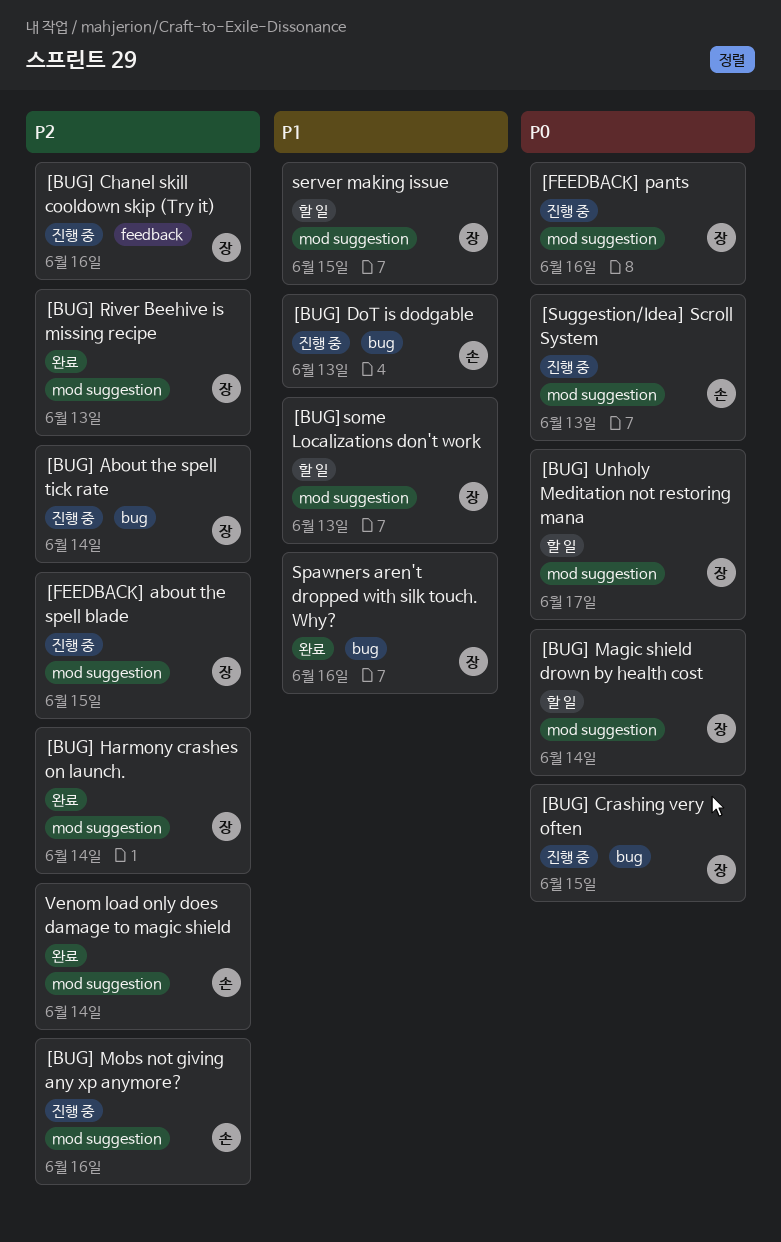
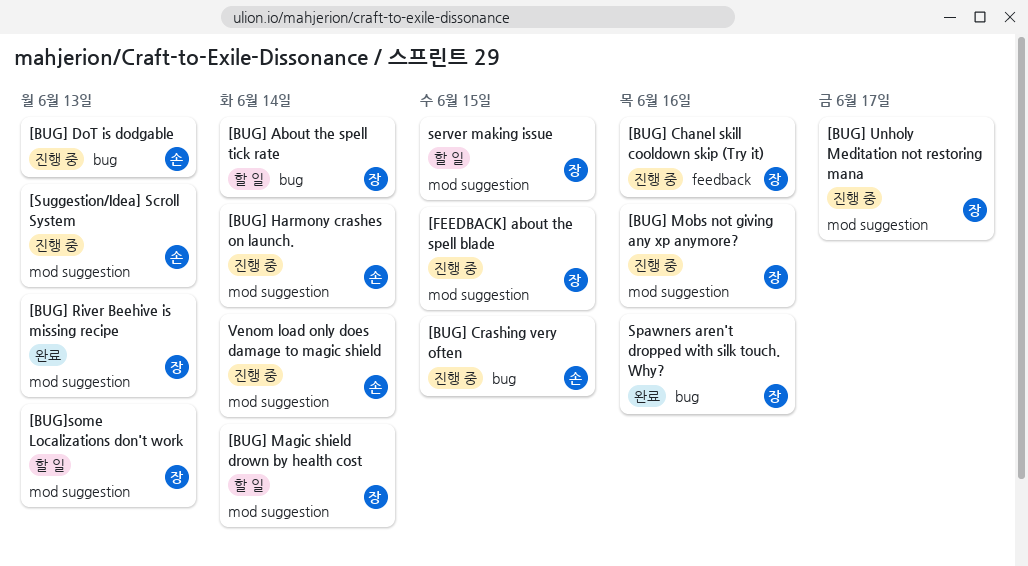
[BUG] About the spell tick rate, status: 진행 중 -> 할 일
[BUG] Crashing very often, owner: 장 -> 손
[BUG] Harmony crashes on launch., status: 완료 -> 진행 중
[BUG] Harmony crashes on launch., owner: 장 -> 손
[BUG] Mobs not giving any xp anymore?, owner: 손 -> 장
[BUG] Unholy Meditation not restoring mana, status: 할 일 -> 진행 중
[FEEDBACK] pants: present -> none
Venom load only does damage to magic shield, status: 완료 -> 진행 중

